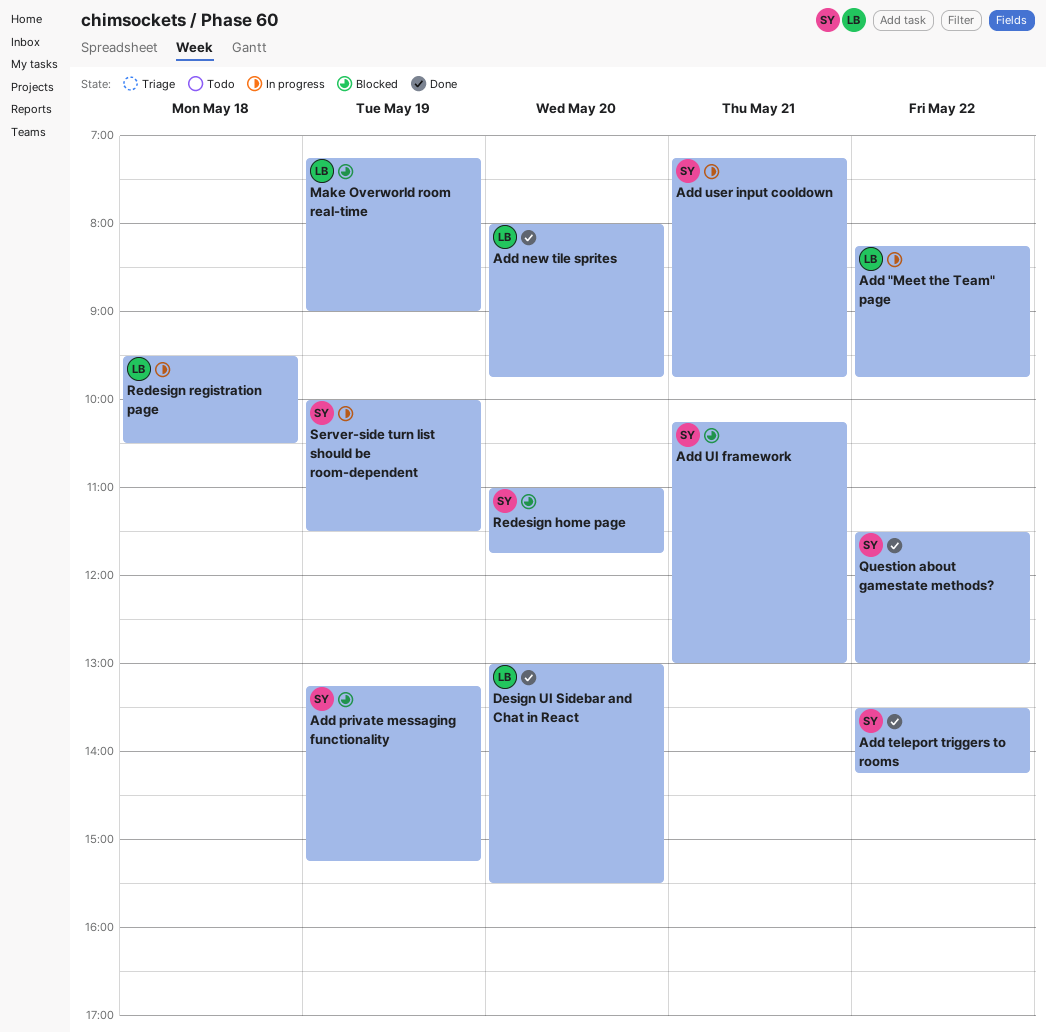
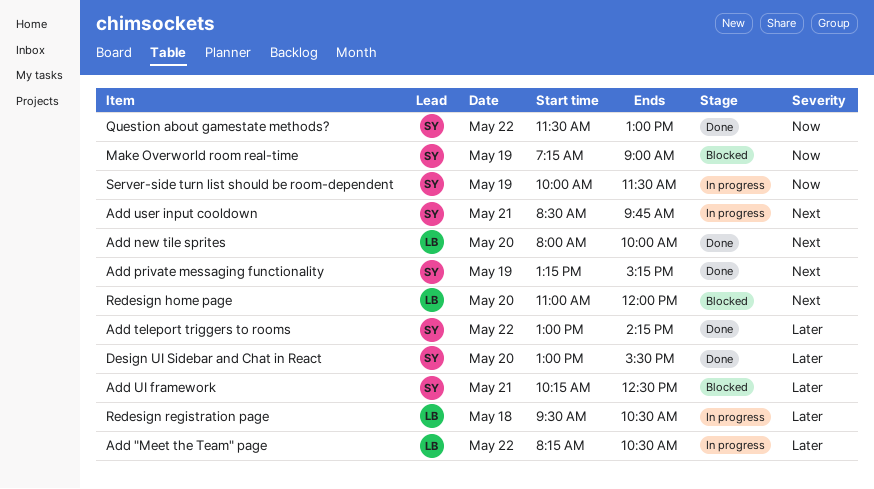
Add "Meet the Team" page, ends: 09:45 -> 10:30
Add new tile sprites, ends: 09:45 -> 10:00
Add private messaging functionality, status: Blocked -> Done
Add teleport triggers to rooms, begins: 13:30 -> 13:00
Add UI framework, ends: 13:00 -> 12:30
Add user input cooldown, begins: 07:15 -> 08:30
Design UI Sidebar and Chat in React, owner: LB -> SY
Make Overworld room real-time, owner: LB -> SY
Redesign home page, owner: SY -> LB
Redesign home page, ends: 11:45 -> 12:00

